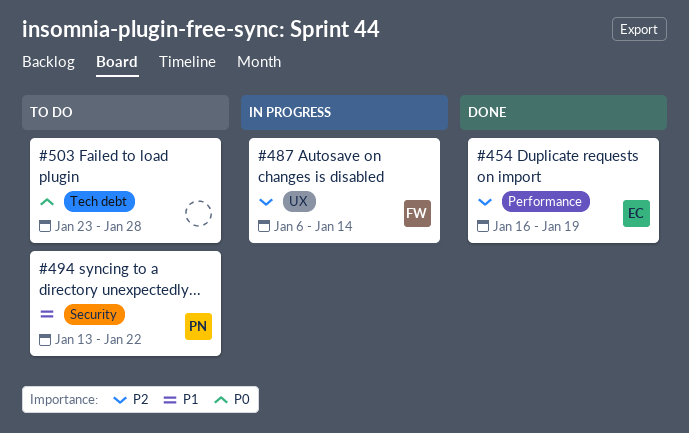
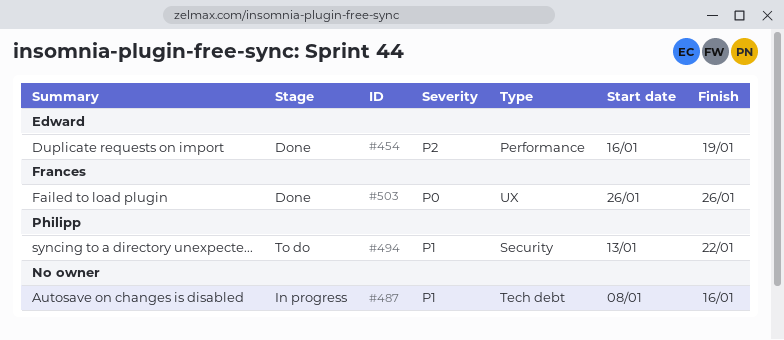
#487, owner: Frances -> none
#487, priority: P2 -> P1
#487, label: UX -> Tech debt
#487, start: Jan 6 -> Jan 8
#487, due: Jan 14 -> Jan 16
#503, status: To do -> Done
#503, owner: none -> Frances
#503, label: Tech debt -> UX
#503, start: Jan 23 -> Jan 26
#503, due: Jan 28 -> Jan 26

